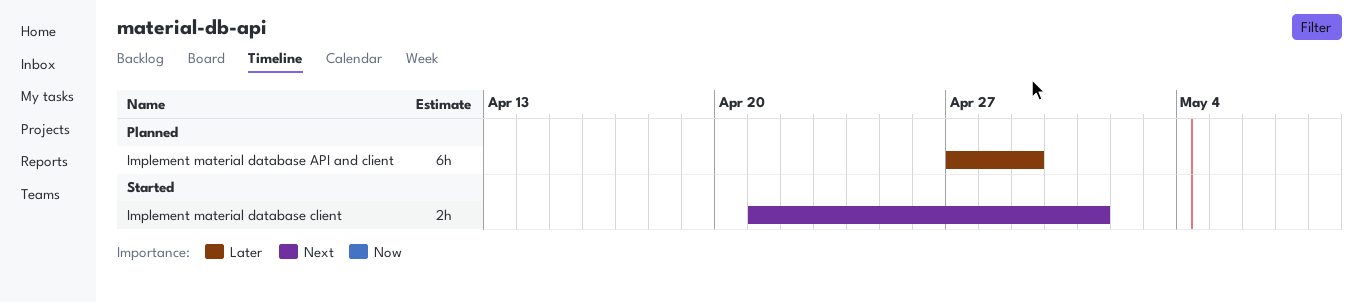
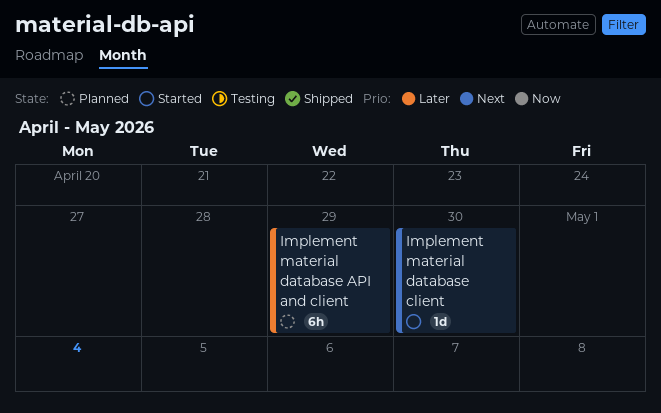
Implement material database client, estimate: 2h -> 1d
Implement material database client, due: May 1 -> Apr 30

